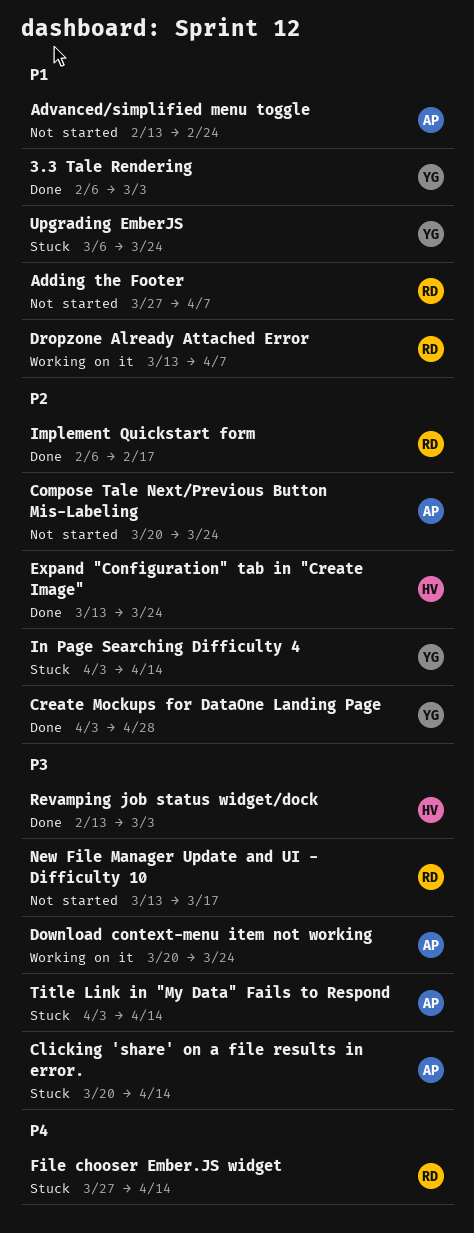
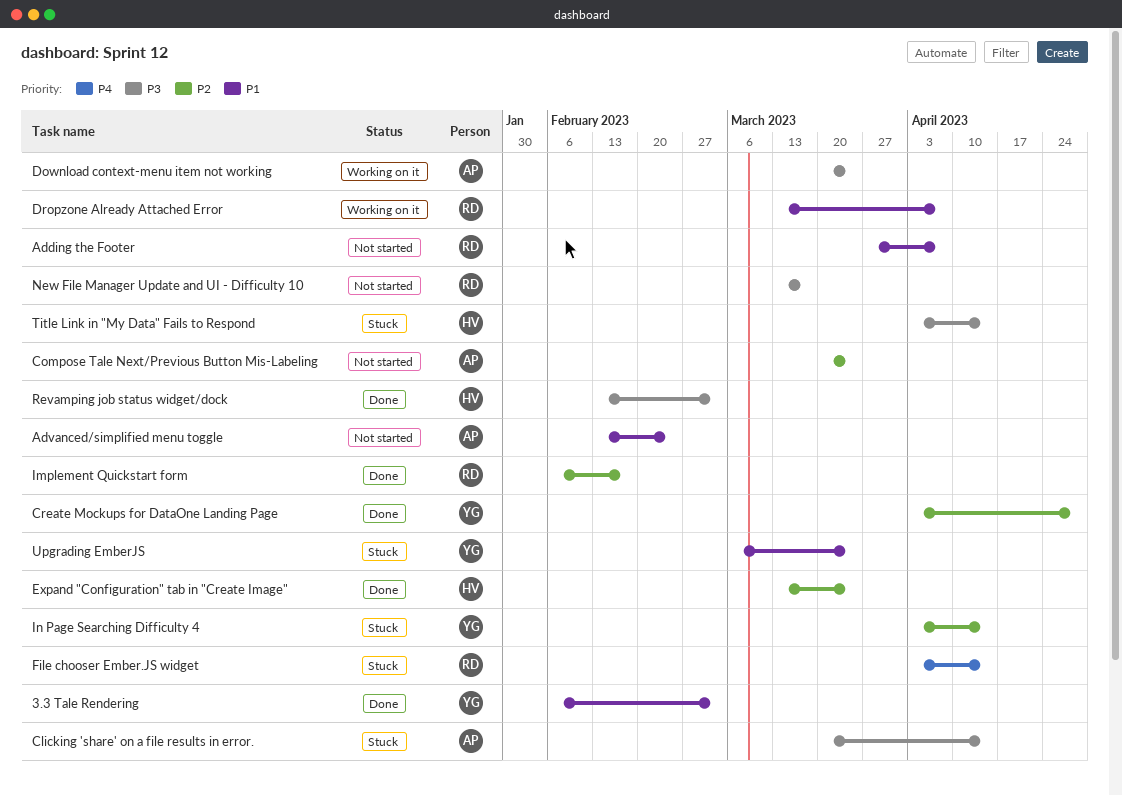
File chooser Ember.JS widget, start: Mar 27 -> Apr 3
Title Link in "My Data" Fails to Respond, owner: AP -> HV

